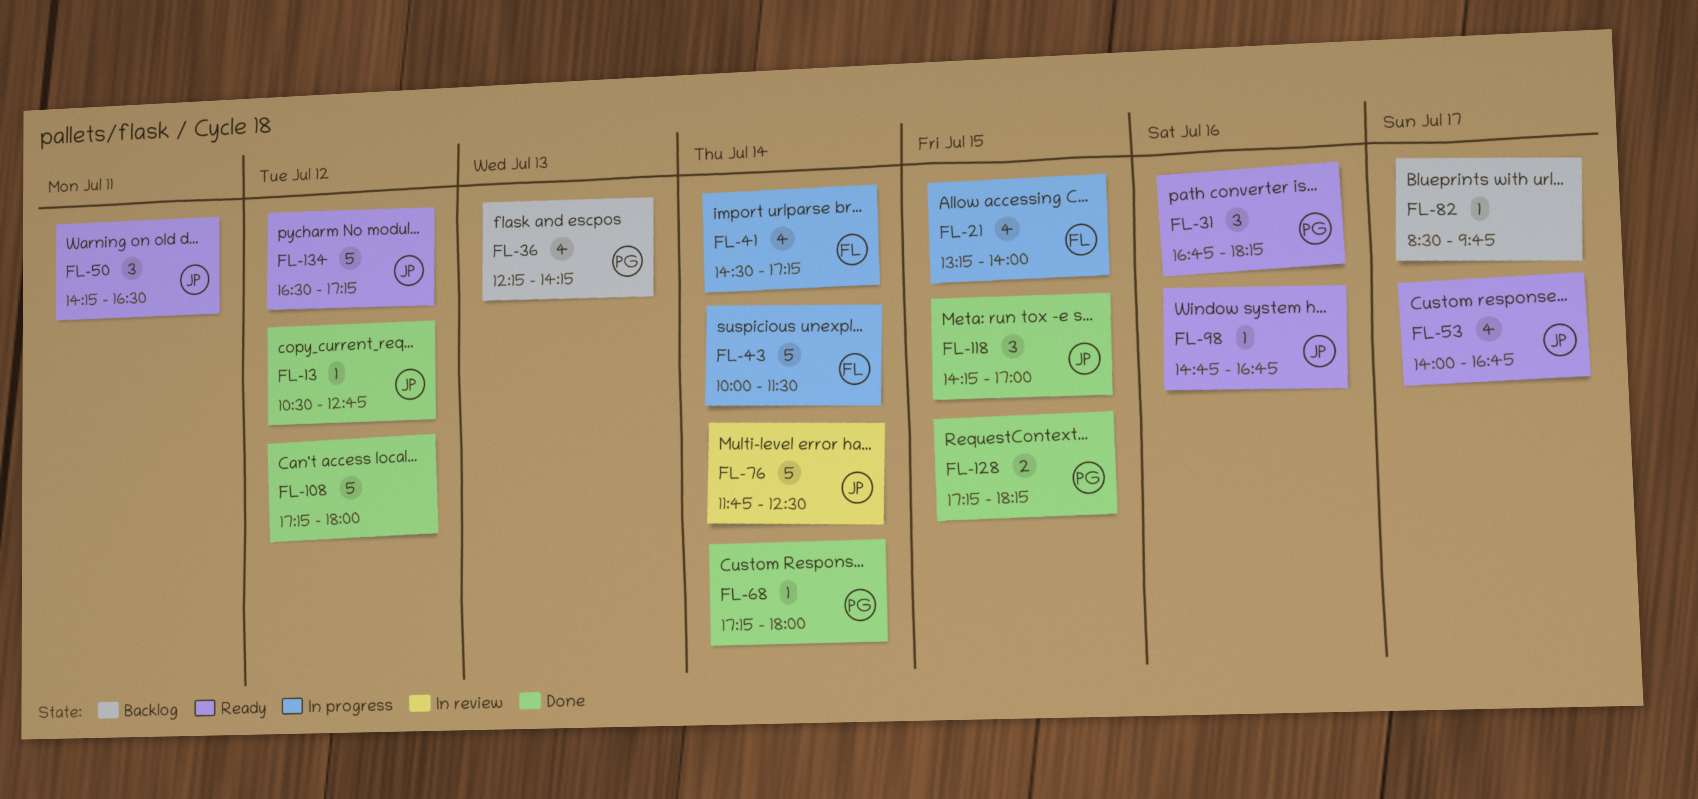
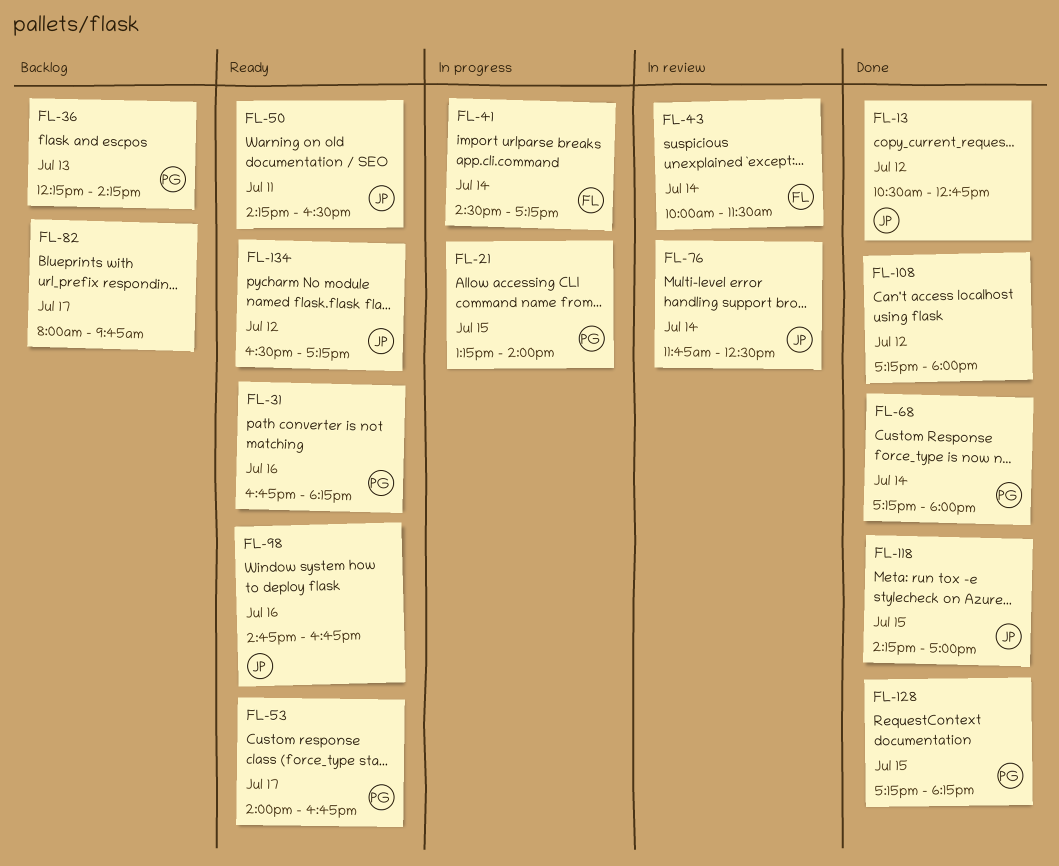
FL-21, owner: FL -> PG
FL-43, status: In progress -> In review
FL-53, owner: JP -> PG
FL-82, begins: 08:30 -> 08:00

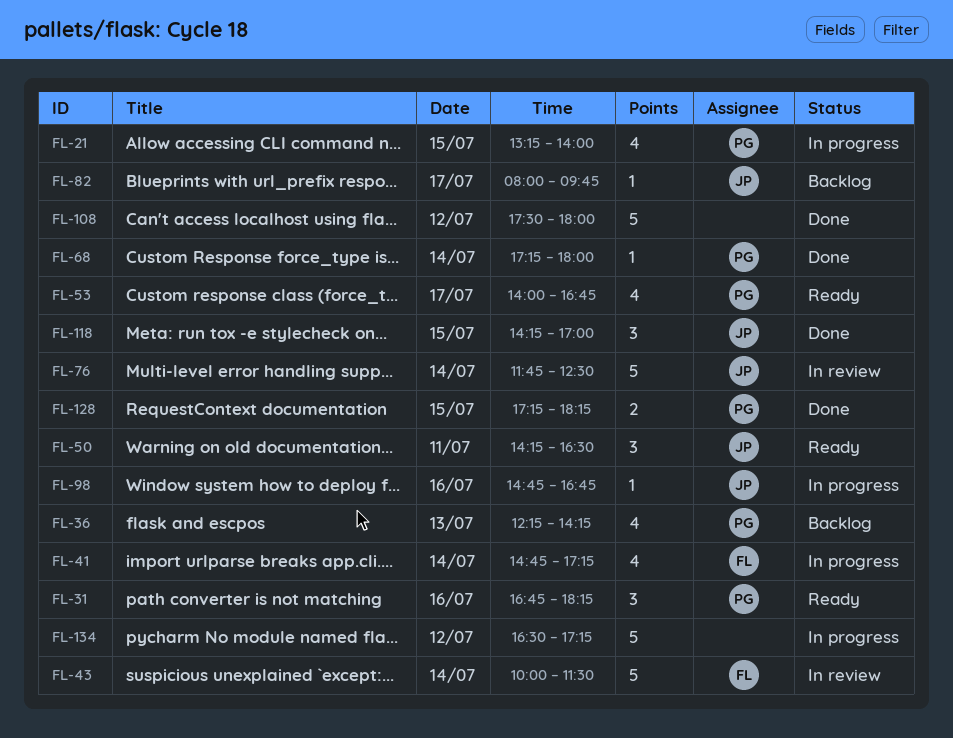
FL-13: present -> none
FL-41, begins: 14:30 -> 14:45
FL-82, owner: none -> JP
FL-98, status: Ready -> In progress
FL-108, begins: 17:15 -> 17:30
FL-134, status: Ready -> In progress
FL-134, owner: JP -> none

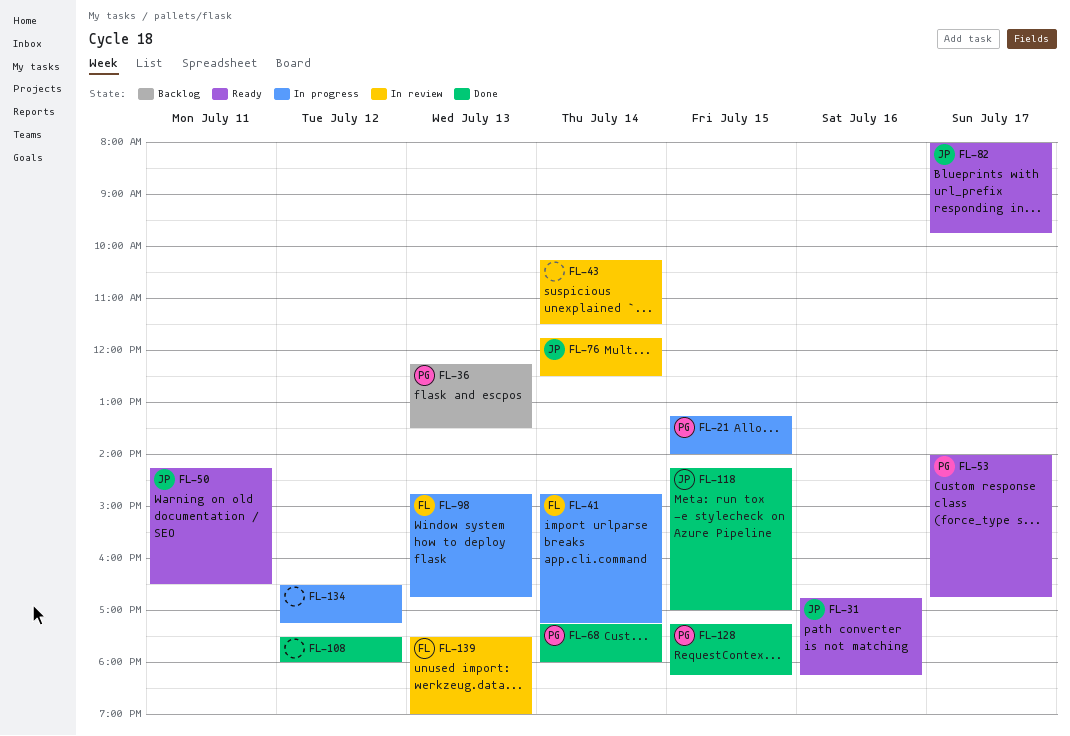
FL-31, owner: PG -> JP
FL-36, ends: 14:15 -> 13:30
FL-43, owner: FL -> none
FL-43, begins: 10:00 -> 10:15
FL-82, status: Backlog -> Ready
FL-98, owner: JP -> FL
FL-98, day: Jul 16 -> Jul 13
FL-139: none -> present

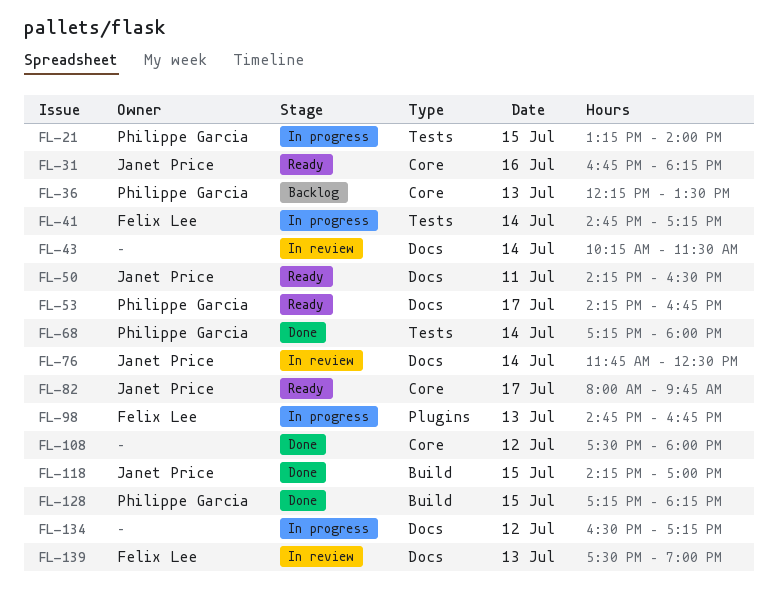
FL-53, begins: 14:00 -> 14:15

